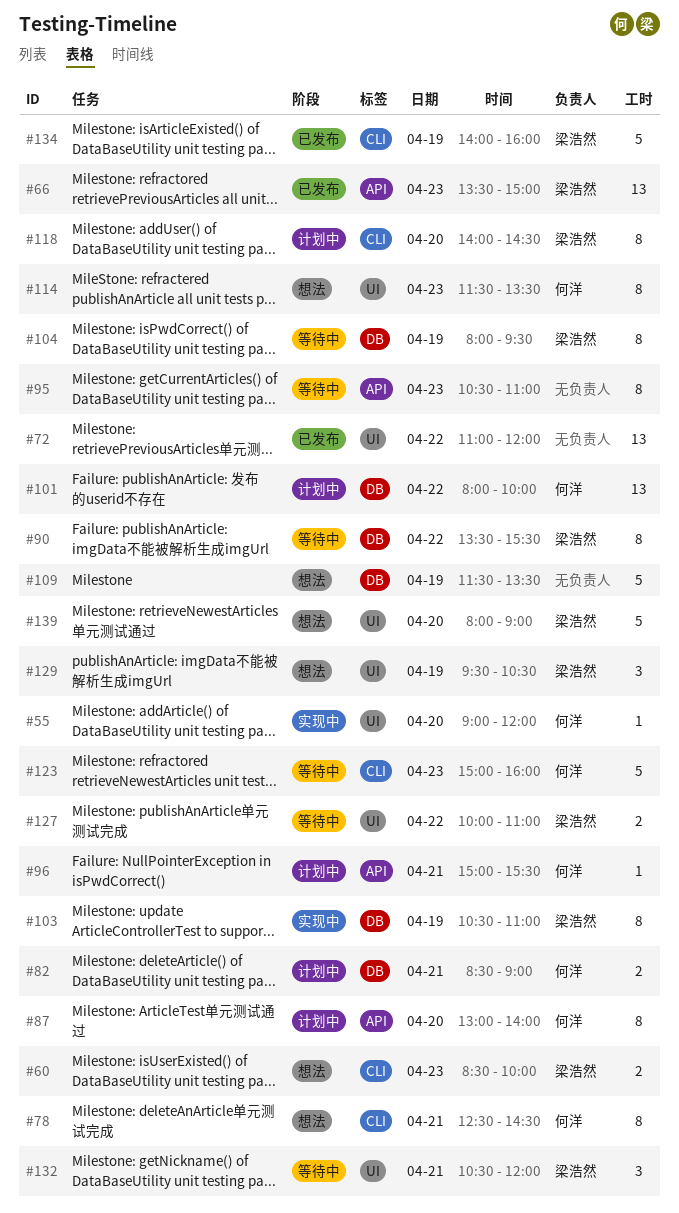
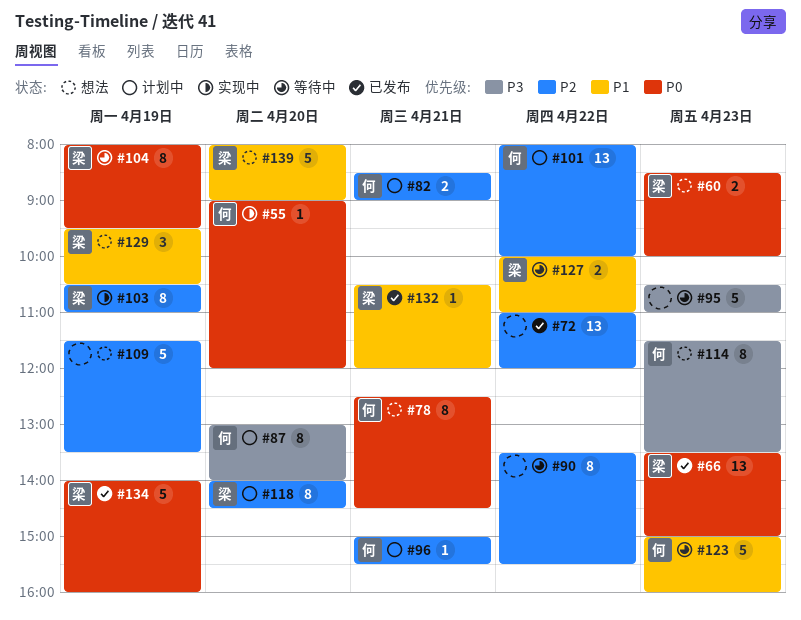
#90, owner: 梁浩然 -> none
#95, estimate: 8 -> 5
#132, status: 等待中 -> 已发布
#132, estimate: 3 -> 1

